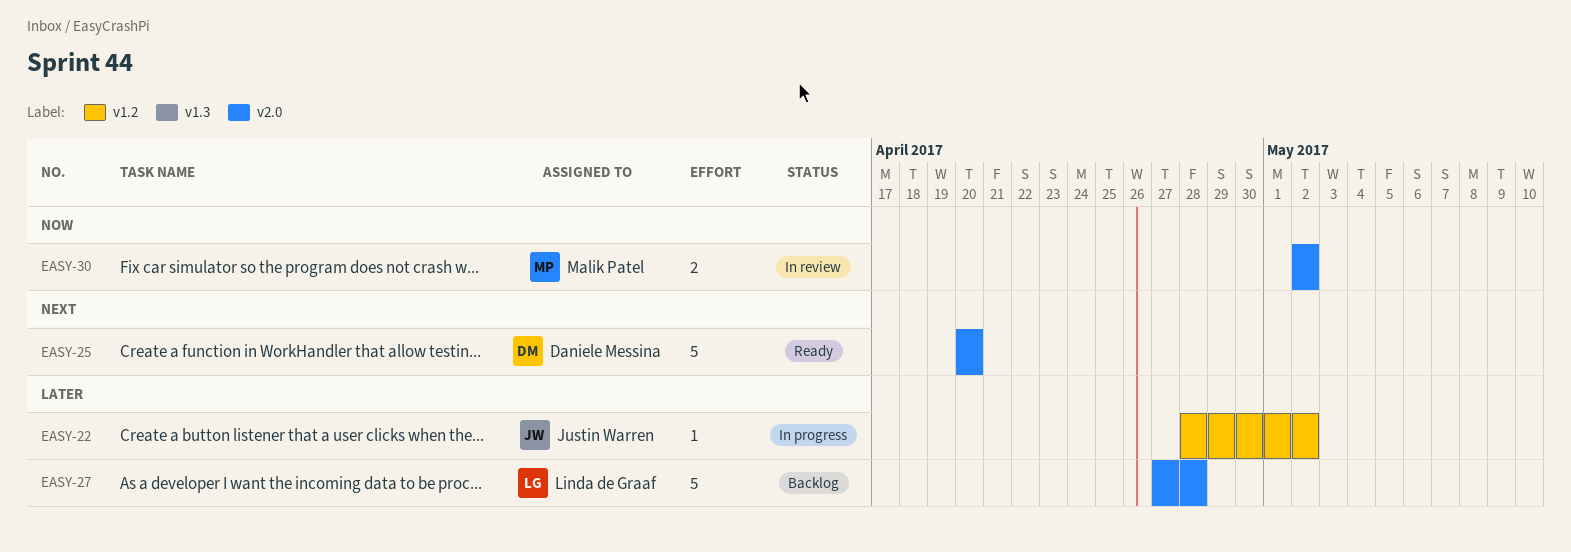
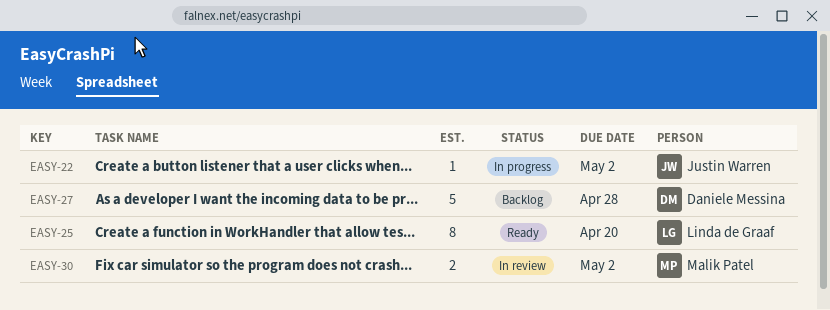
EASY-25, owner: Daniele Messina -> Linda de Graaf
EASY-25, estimate: 5 -> 8
EASY-27, owner: Linda de Graaf -> Daniele Messina

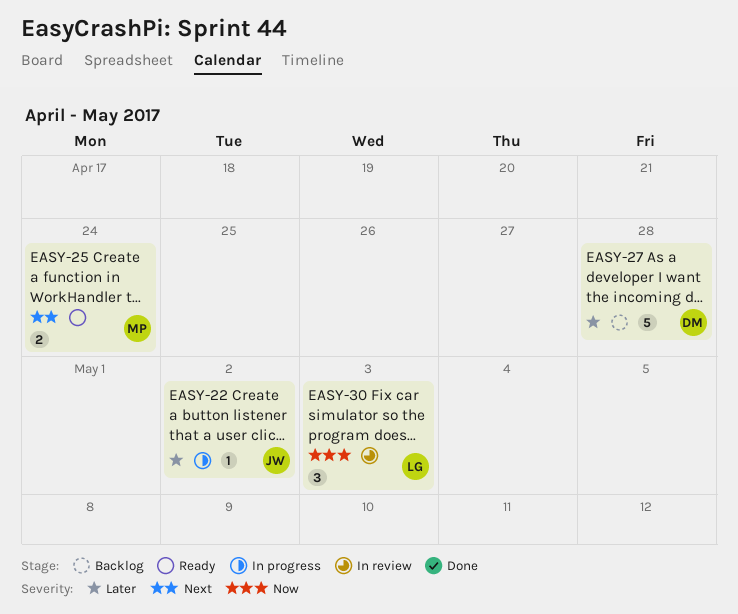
EASY-25, owner: Linda de Graaf -> Malik Patel
EASY-25, estimate: 8 -> 2
EASY-25, due: Apr 20 -> Apr 24
EASY-30, owner: Malik Patel -> Linda de Graaf
EASY-30, estimate: 2 -> 3
EASY-30, due: May 2 -> May 3

